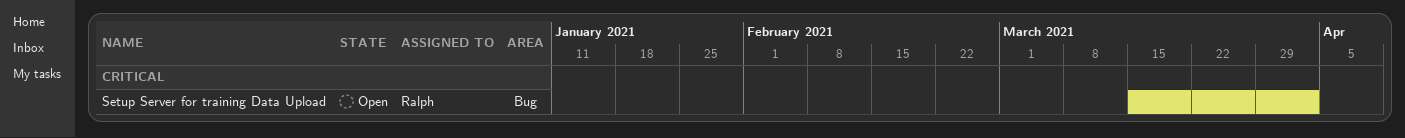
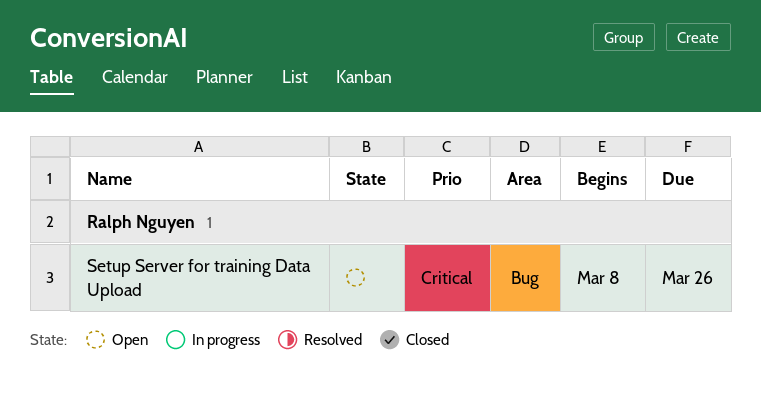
Setup Server for training Data Upload, start: Mar 15 -> Mar 8
Setup Server for training Data Upload, due: Apr 2 -> Mar 26

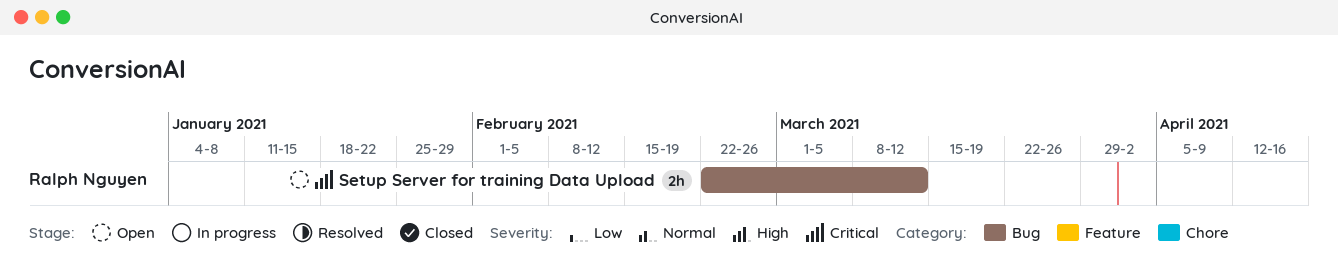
Setup Server for training Data Upload, start: Mar 8 -> Feb 22
Setup Server for training Data Upload, due: Mar 26 -> Mar 12

